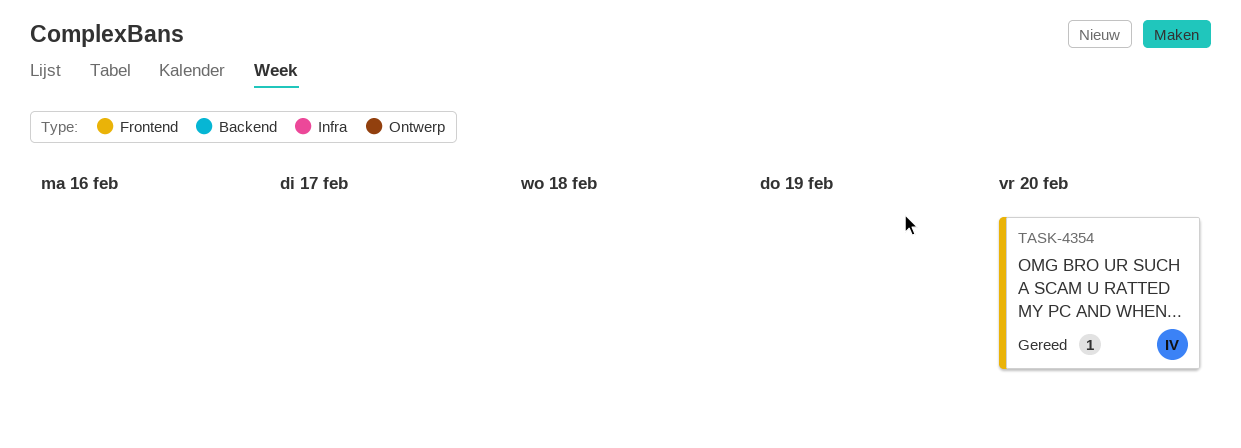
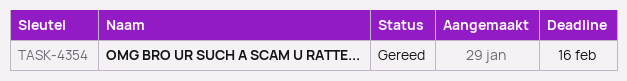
TASK-4354, due: Feb 20 -> Feb 16

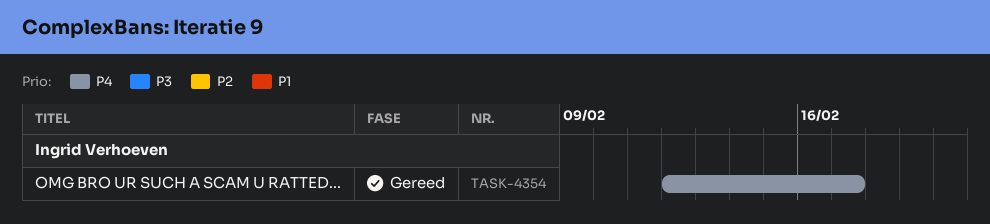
TASK-4354, due: Feb 16 -> Feb 17

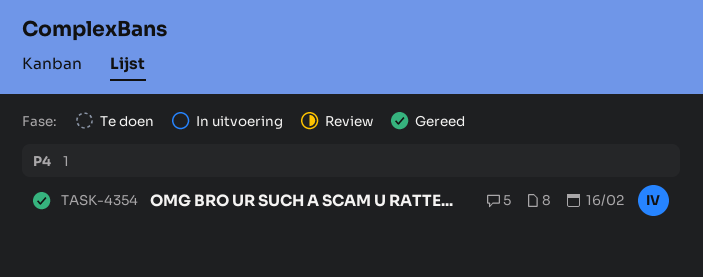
TASK-4354, due: Feb 17 -> Feb 16

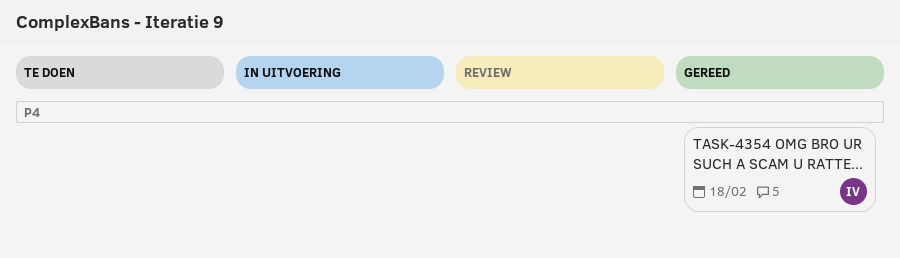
TASK-4354, due: Feb 16 -> Feb 18

